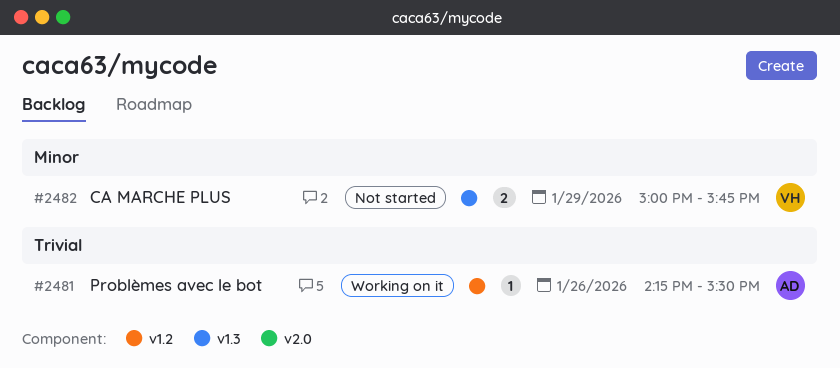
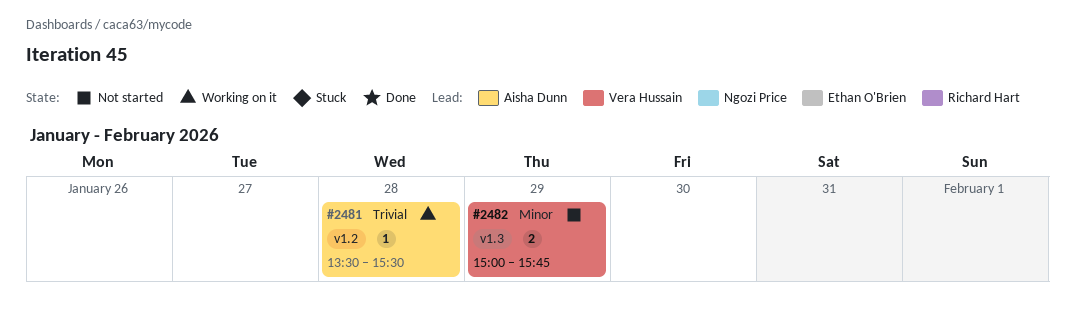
#2481, day: Jan 26 -> Jan 28
#2481, begins: 14:15 -> 13:30

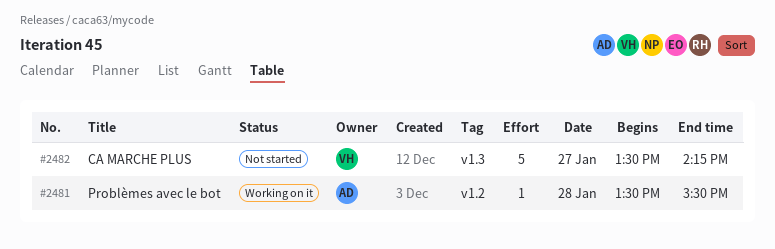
#2482, estimate: 2 -> 5
#2482, day: Jan 29 -> Jan 27
#2482, begins: 15:00 -> 13:30
#2482, ends: 15:45 -> 14:15

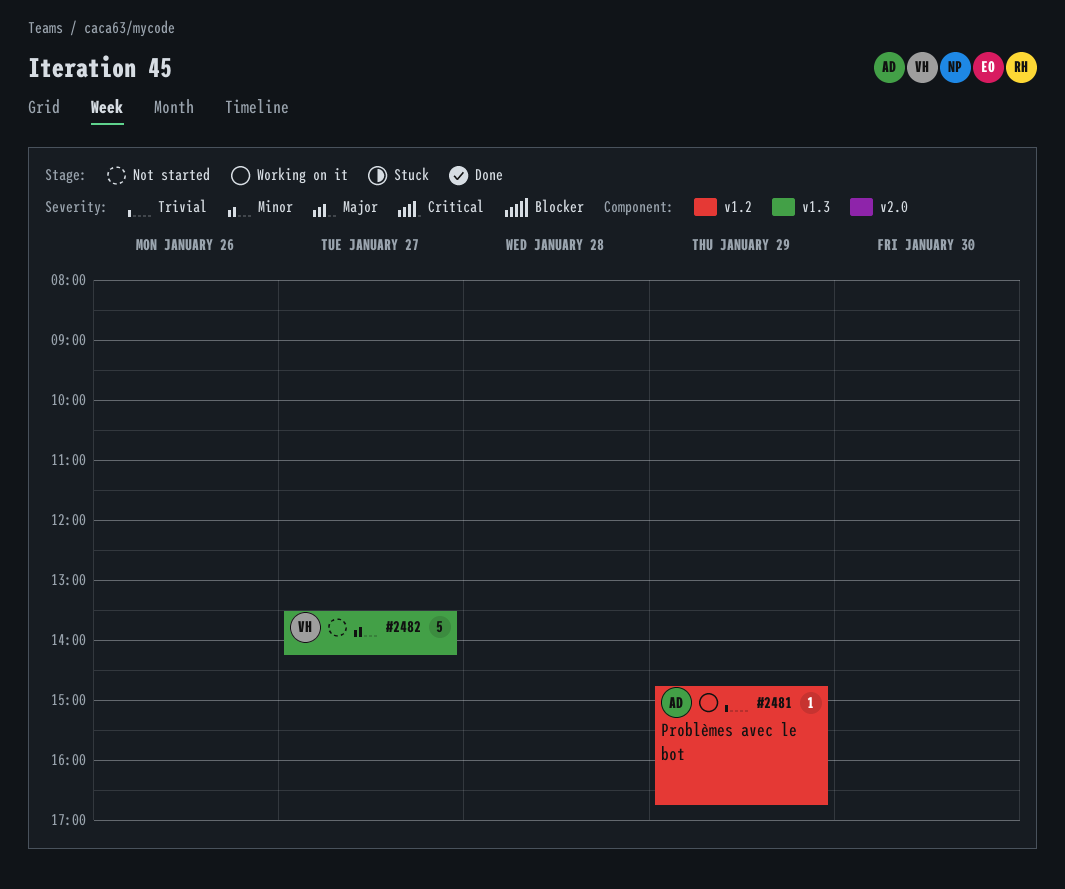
#2481, day: Jan 28 -> Jan 29
#2481, begins: 13:30 -> 14:45
#2481, ends: 15:30 -> 16:45

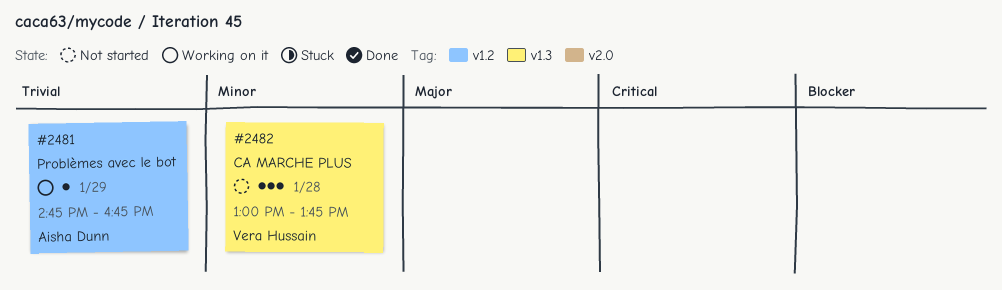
#2482, estimate: 5 -> 3
#2482, day: Jan 27 -> Jan 28
#2482, begins: 13:30 -> 13:00
#2482, ends: 14:15 -> 13:45

